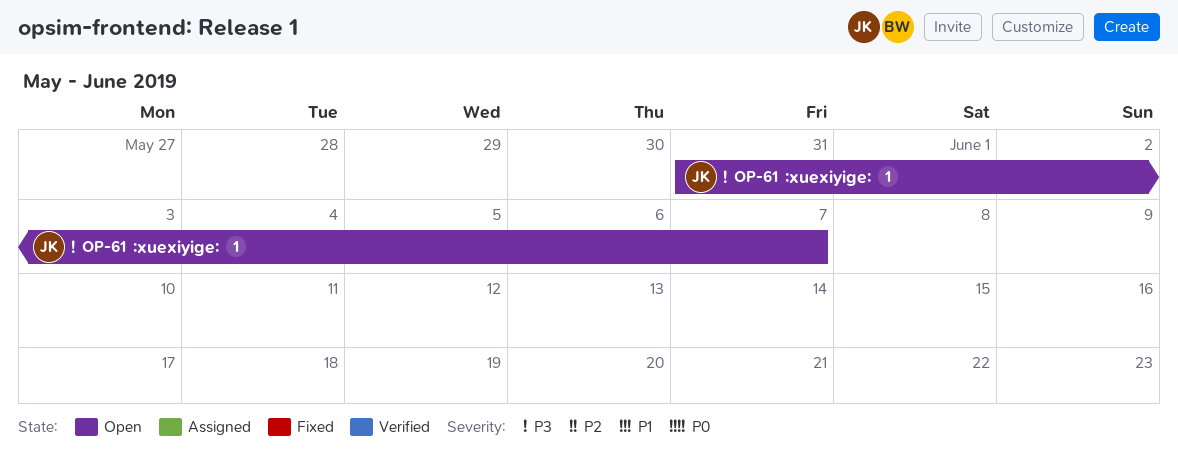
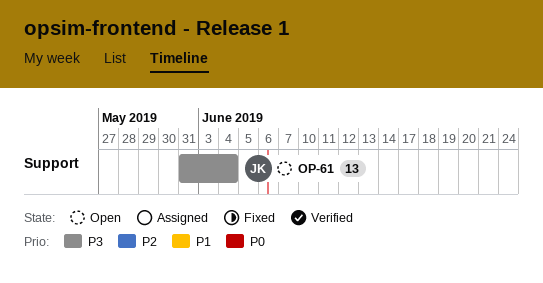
OP-61, estimate: 1 -> 13
OP-61, due: Jun 7 -> Jun 4

